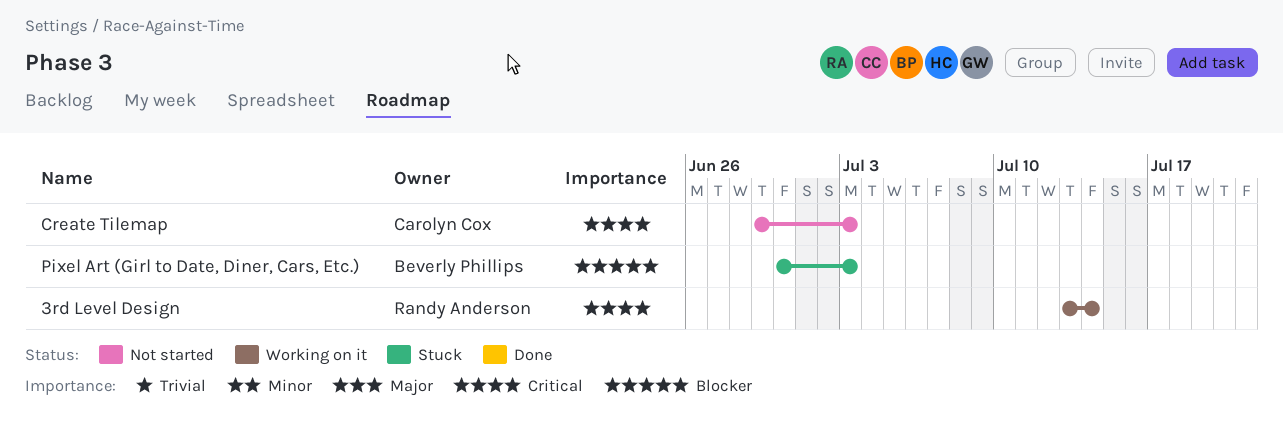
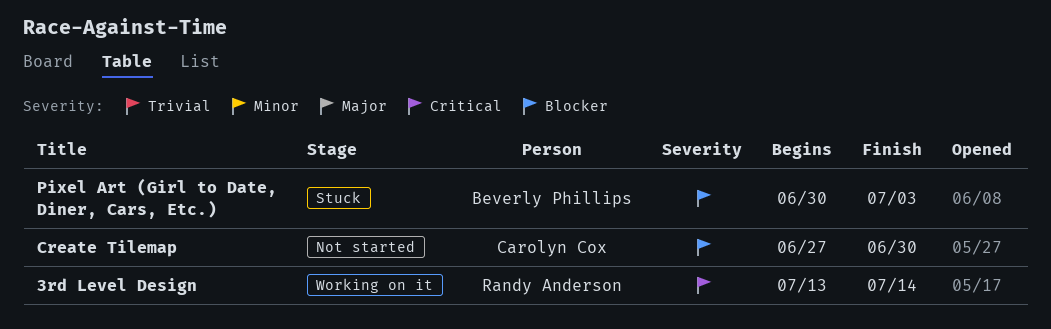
Create Tilemap, priority: Critical -> Blocker
Create Tilemap, start: Jun 29 -> Jun 27
Create Tilemap, due: Jul 3 -> Jun 30

